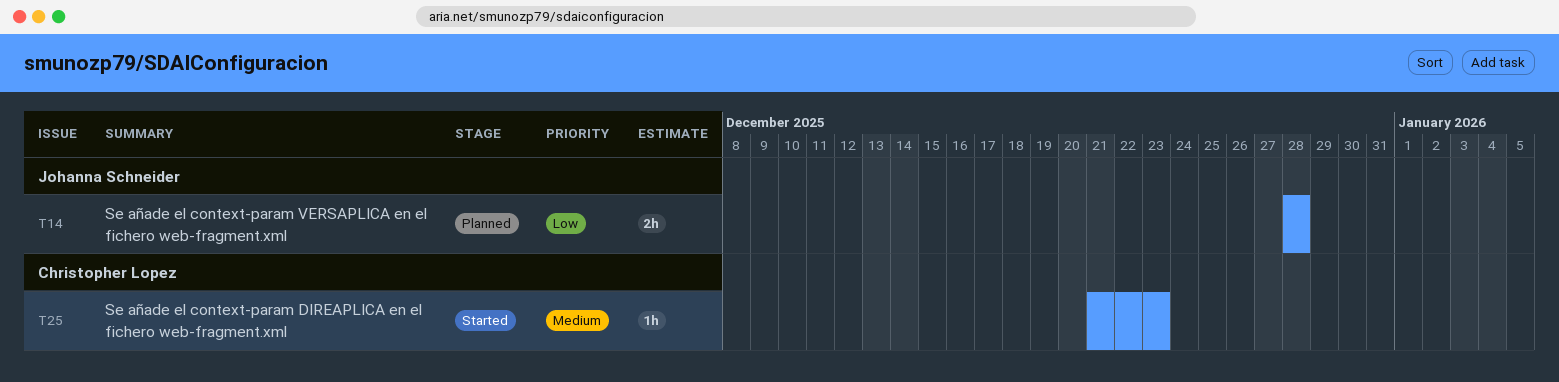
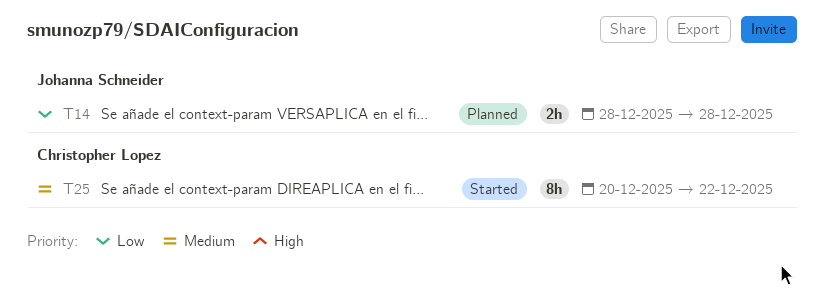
T25, estimate: 1h -> 8h
T25, start: Dec 21 -> Dec 20
T25, due: Dec 23 -> Dec 22

